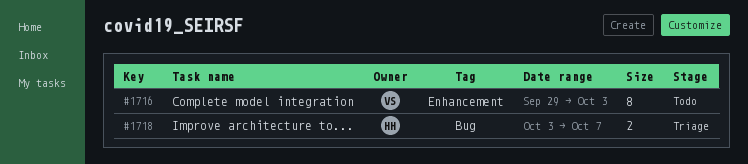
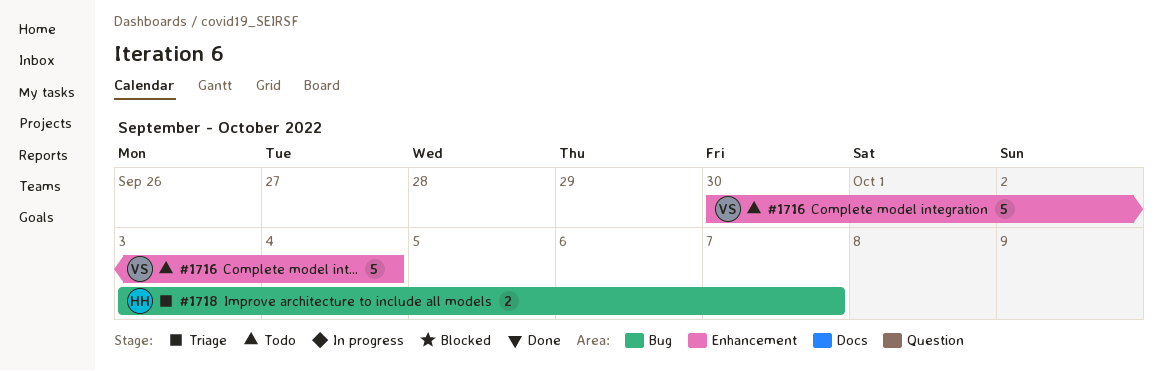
#1716, estimate: 8 -> 5
#1716, start: Sep 29 -> Sep 30
#1716, due: Oct 3 -> Oct 4

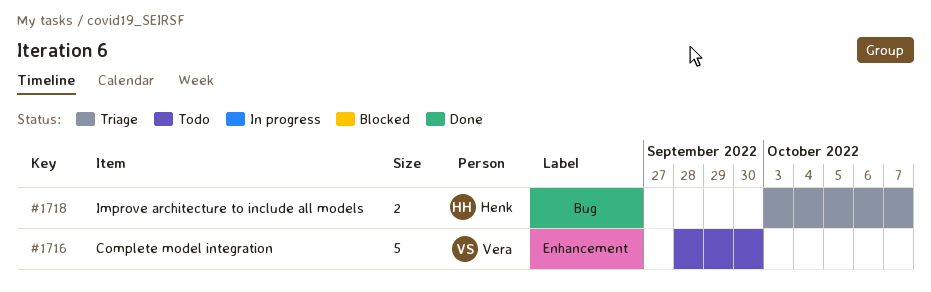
#1716, start: Sep 30 -> Sep 28
#1716, due: Oct 4 -> Sep 30

